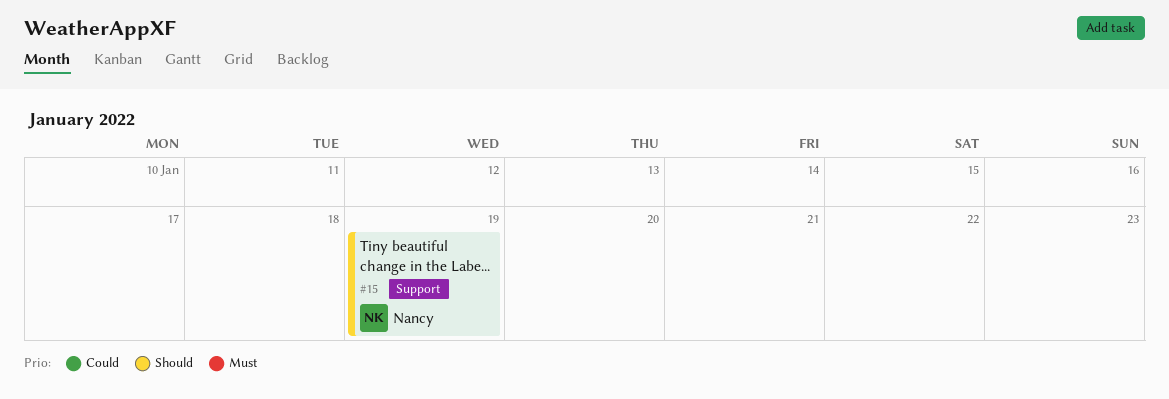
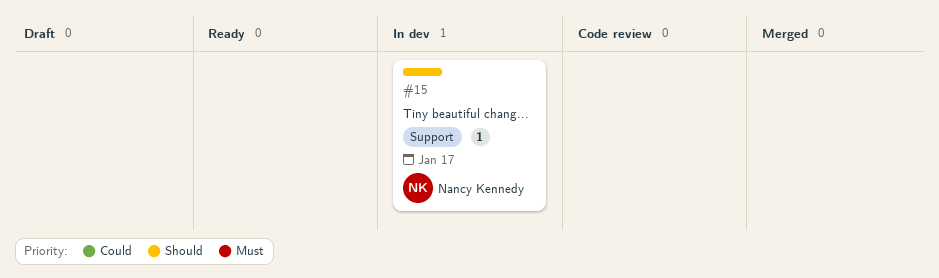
#15, due: Jan 19 -> Jan 17

